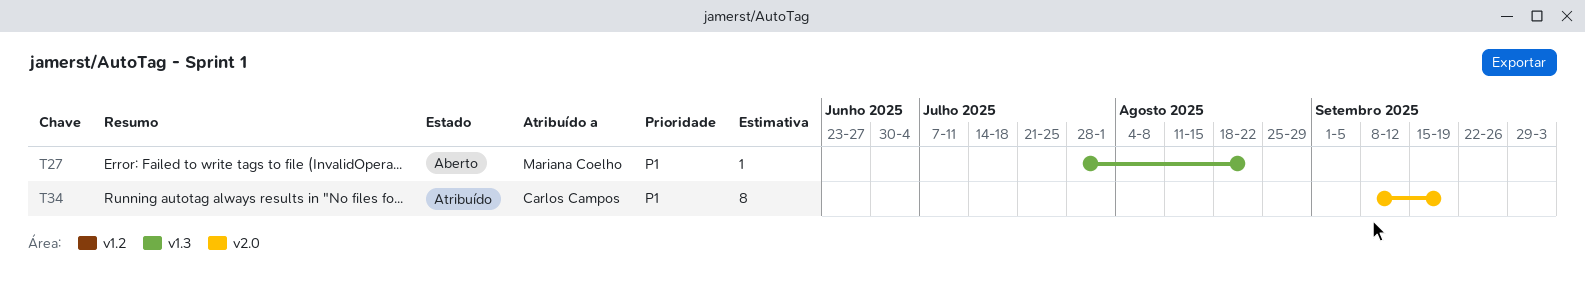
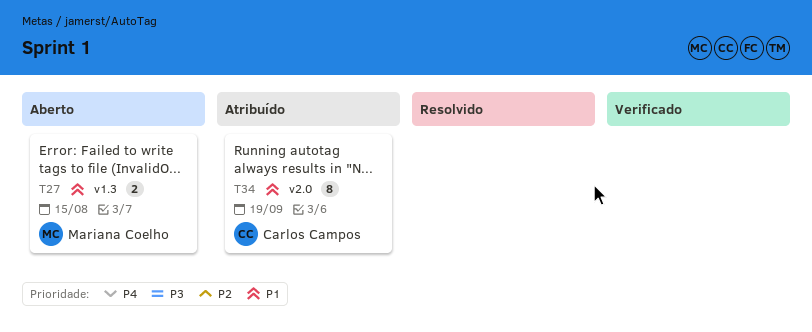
T27, estimate: 1 -> 2
T27, due: Aug 22 -> Aug 15

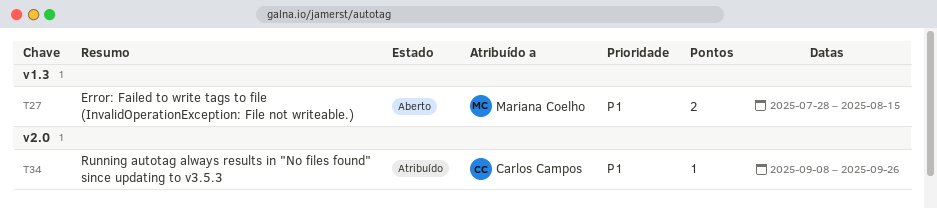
T34, estimate: 8 -> 1
T34, due: Sep 19 -> Sep 26

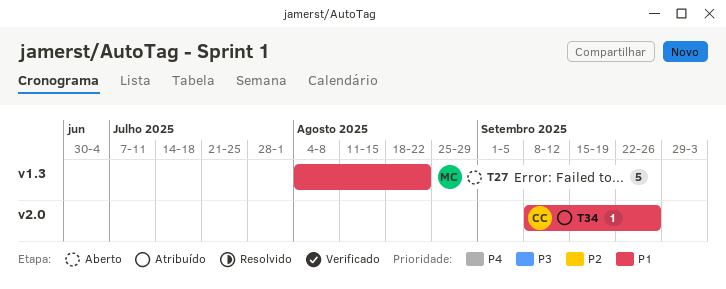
T27, estimate: 2 -> 5
T27, start: Jul 28 -> Aug 4
T27, due: Aug 15 -> Aug 22

